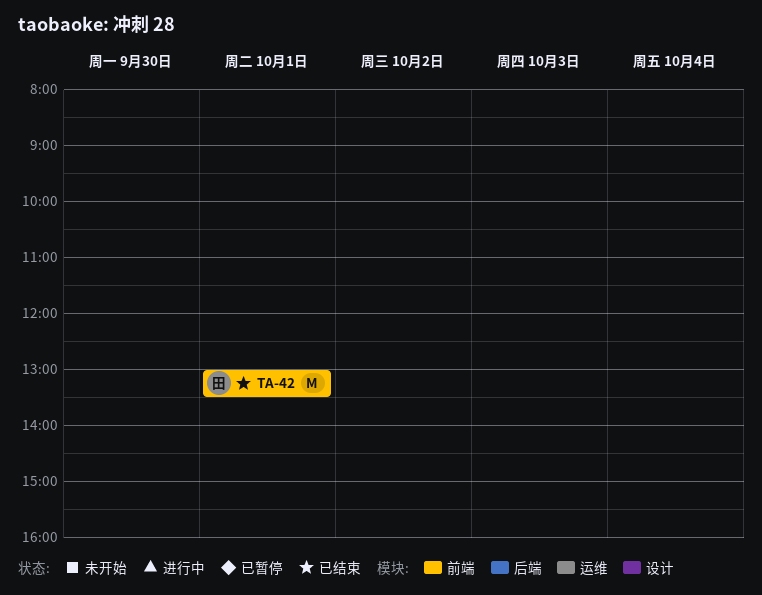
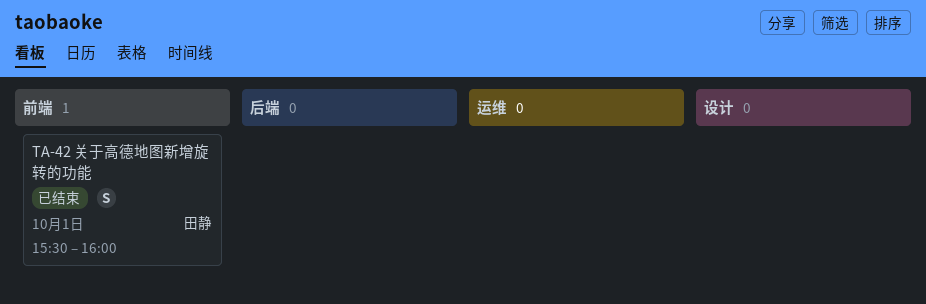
TA-42, estimate: M -> S
TA-42, begins: 13:00 -> 15:30
TA-42, ends: 13:30 -> 16:00

